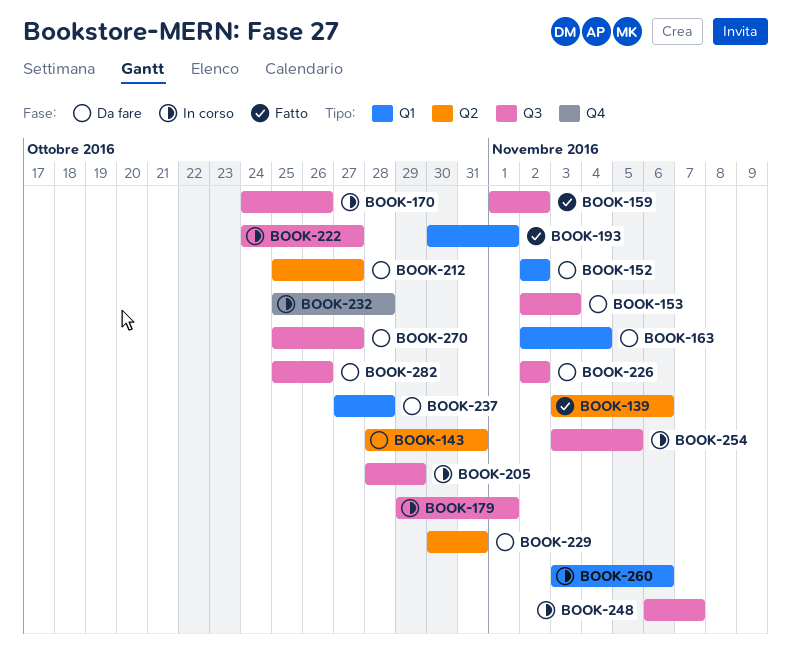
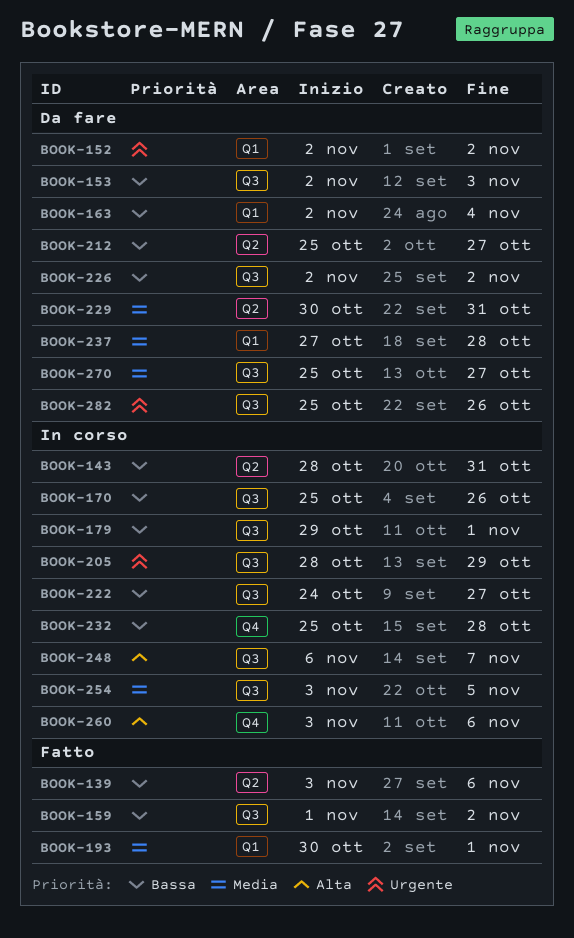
BOOK-143, status: Da fare -> In corso
BOOK-170, start: Oct 24 -> Oct 25
BOOK-260, label: Q1 -> Q4

